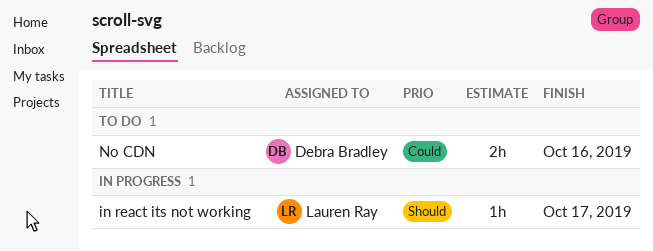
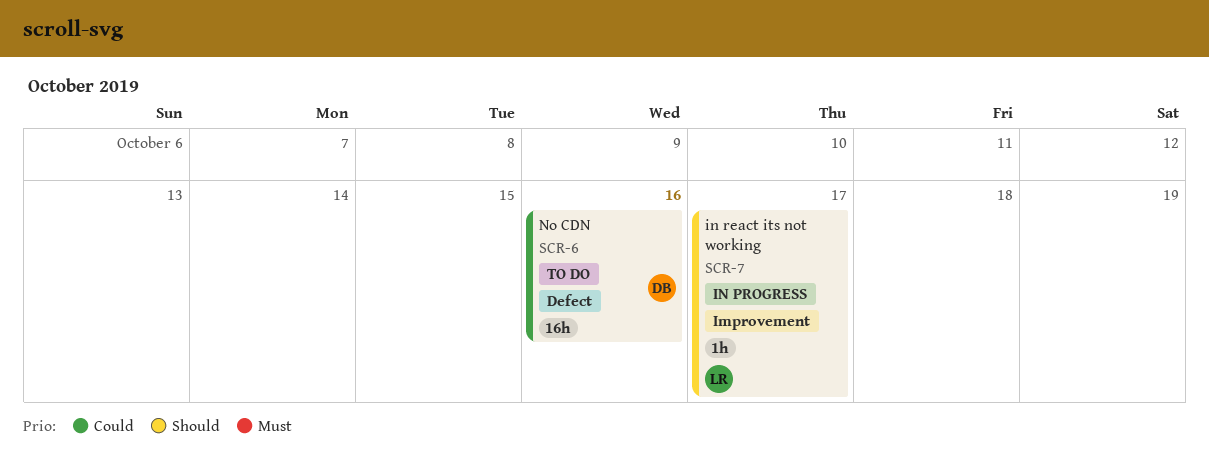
No CDN, estimate: 2h -> 16h

